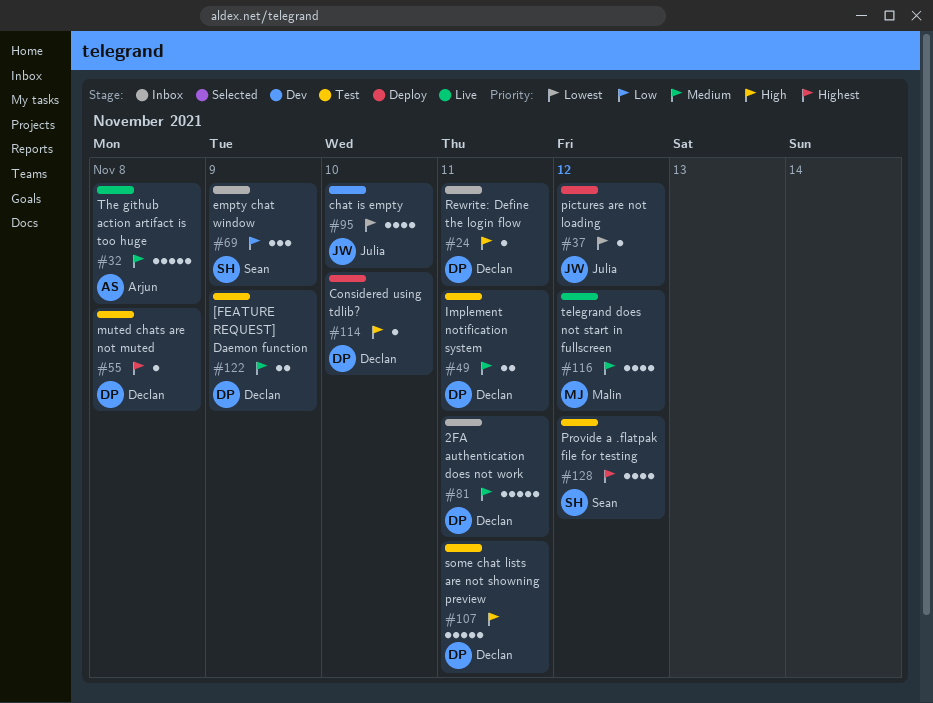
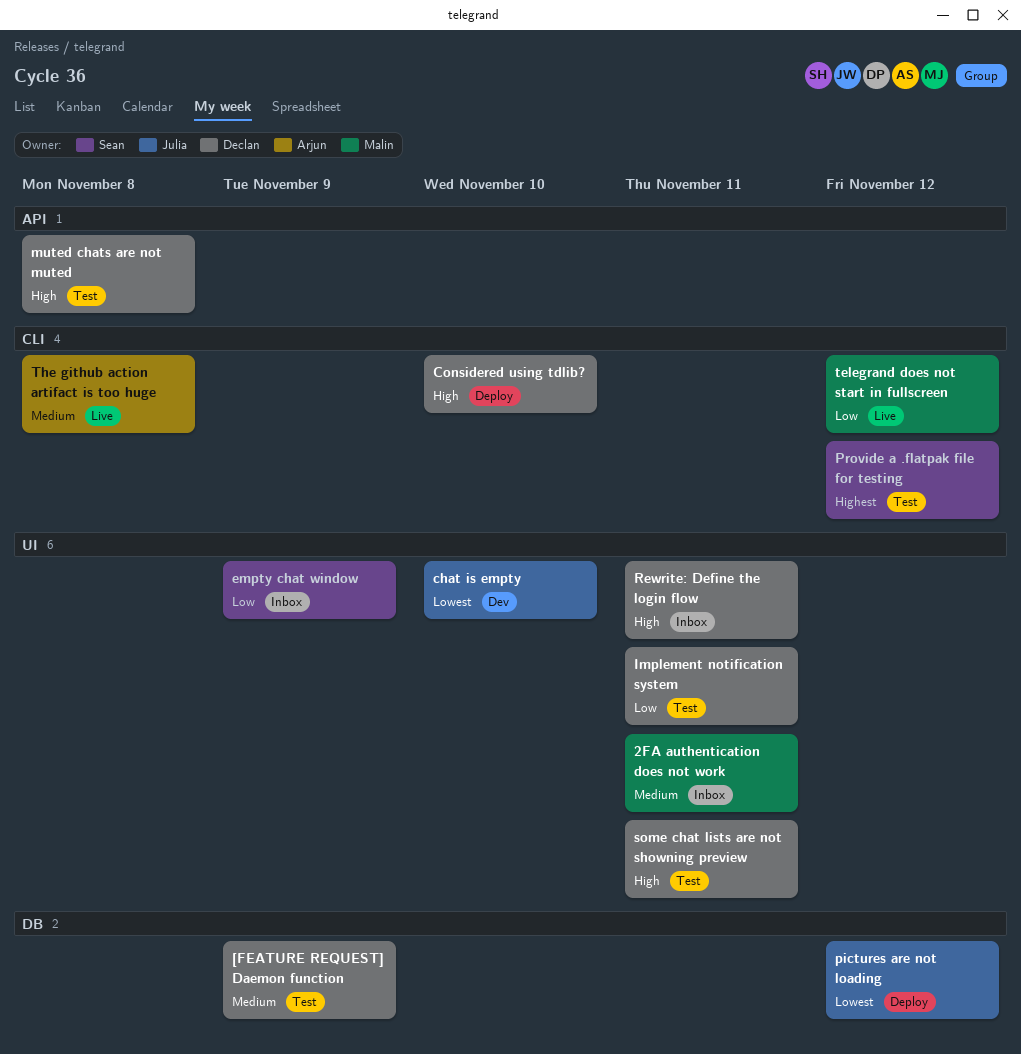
2FA authentication does not work, owner: Declan -> Malin
Implement notification system, priority: Medium -> Low
muted chats are not muted, priority: Highest -> High
telegrand does not start in fullscreen, priority: Medium -> Low

